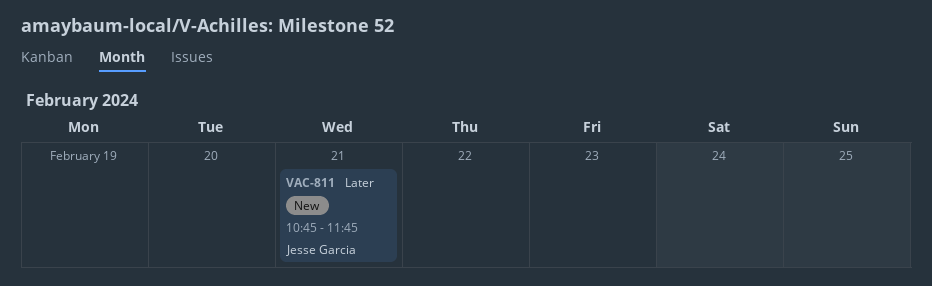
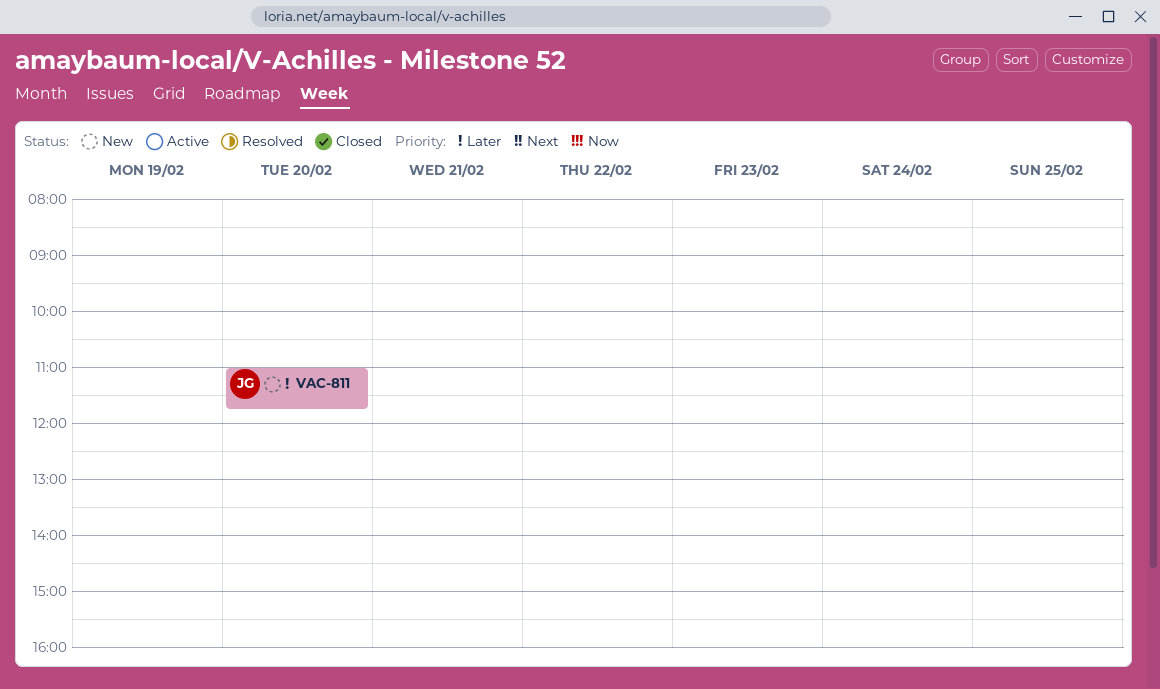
VAC-811, day: Feb 21 -> Feb 20
VAC-811, begins: 10:45 -> 11:00

